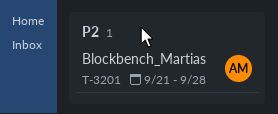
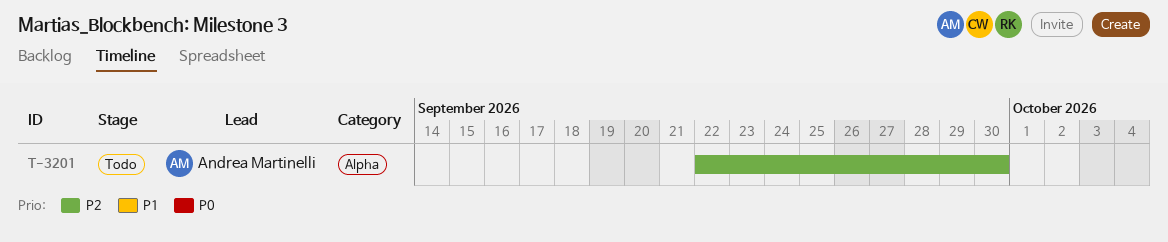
T-3201, start: Sep 21 -> Sep 22
T-3201, due: Sep 28 -> Sep 30

